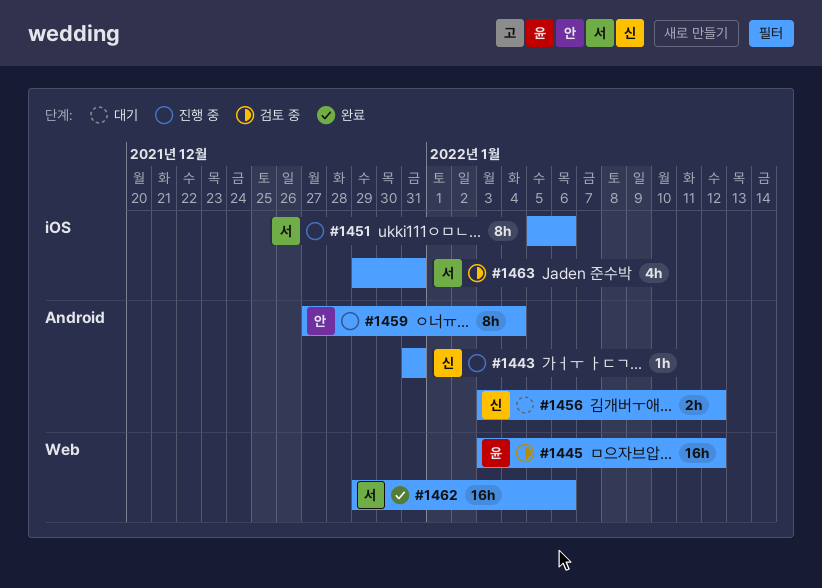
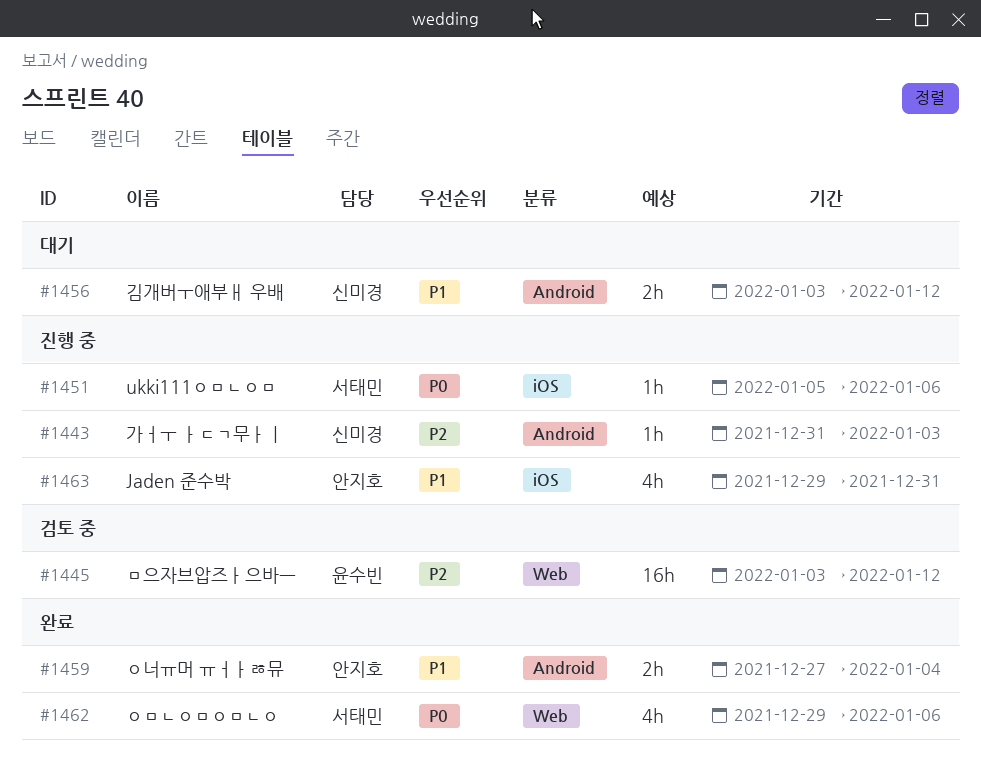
#1443, due: Dec 31 -> Jan 3
#1451, estimate: 8h -> 1h
#1459, status: 진행 중 -> 완료
#1459, estimate: 8h -> 2h
#1462, estimate: 16h -> 4h
#1463, status: 검토 중 -> 진행 중
#1463, owner: 서태민 -> 안지호

